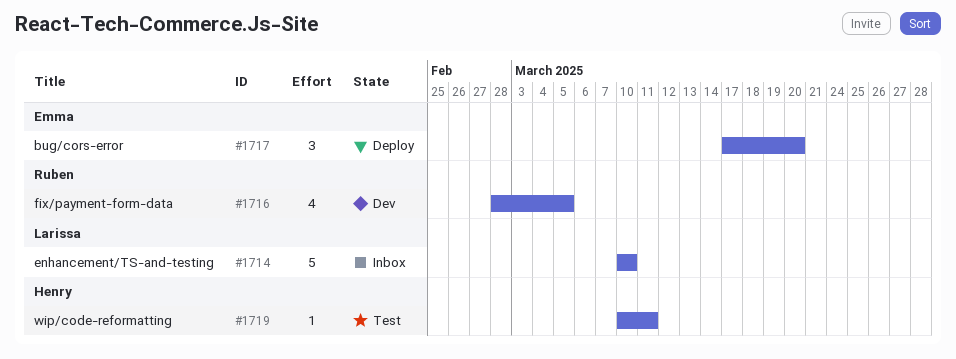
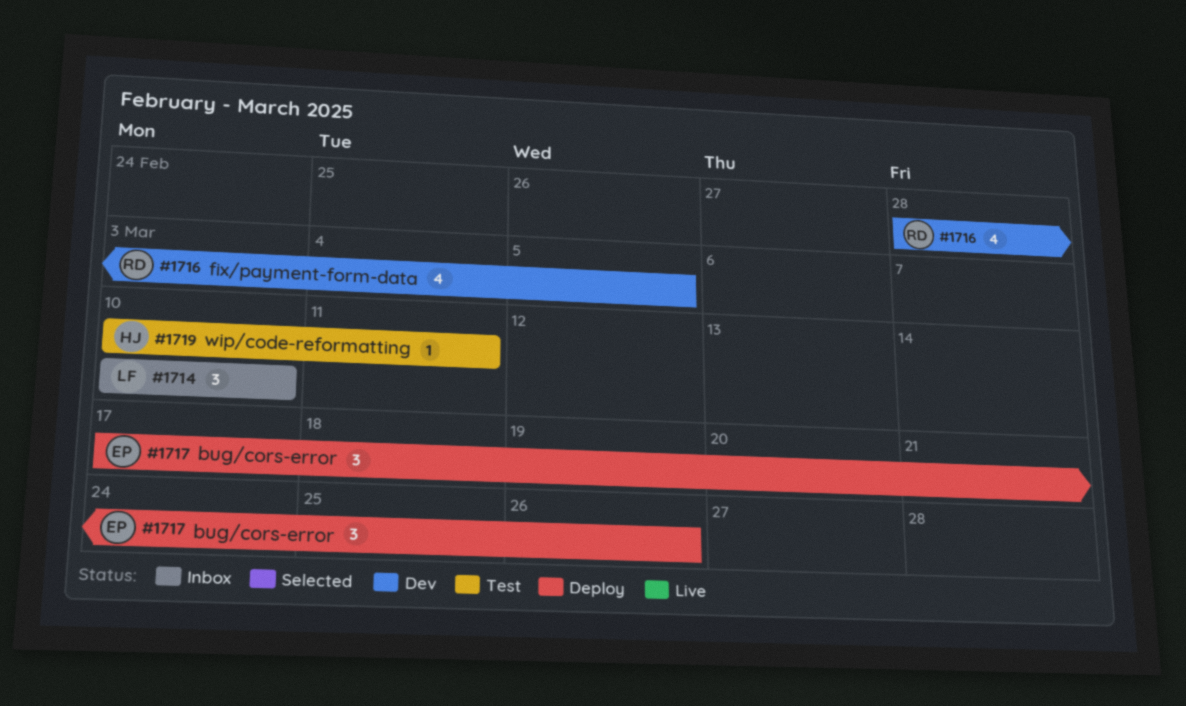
#1714, estimate: 5 -> 3
#1717, due: Mar 20 -> Mar 26

